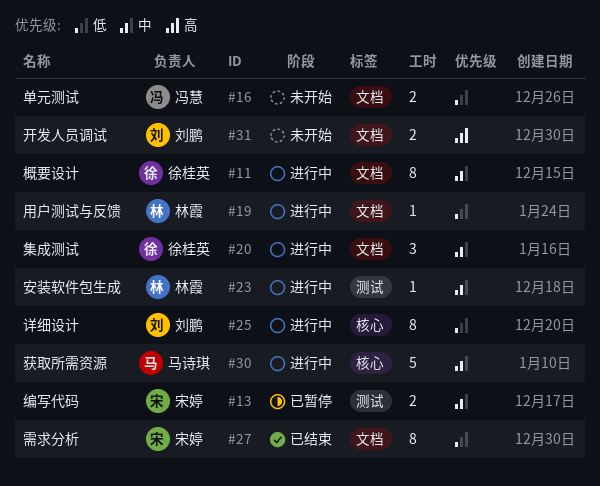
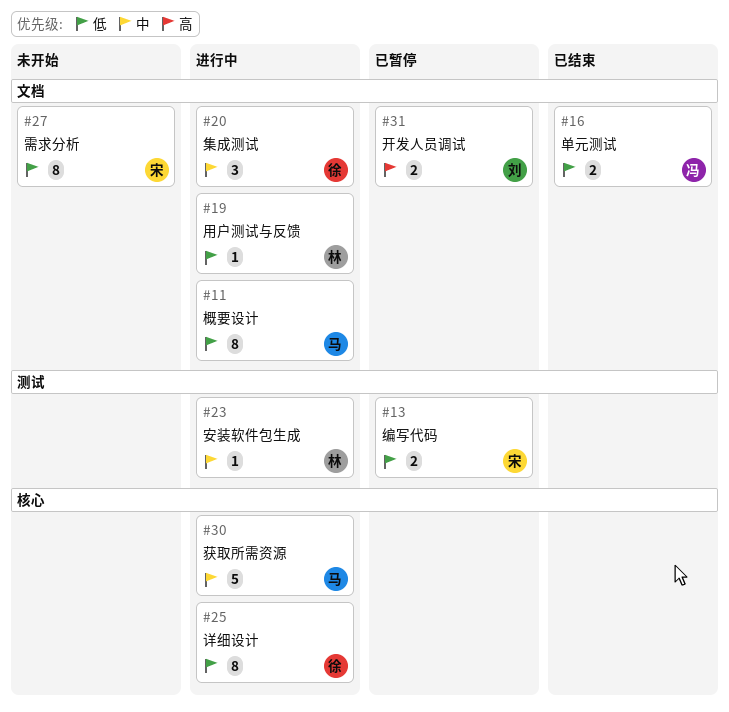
#11, owner: 徐桂英 -> 马诗琪
#11, priority: 中 -> 低
#13, priority: 中 -> 低
#16, status: 未开始 -> 已结束
#25, owner: 刘鹏 -> 徐桂英
#27, status: 已结束 -> 未开始
#31, status: 未开始 -> 已暂停

